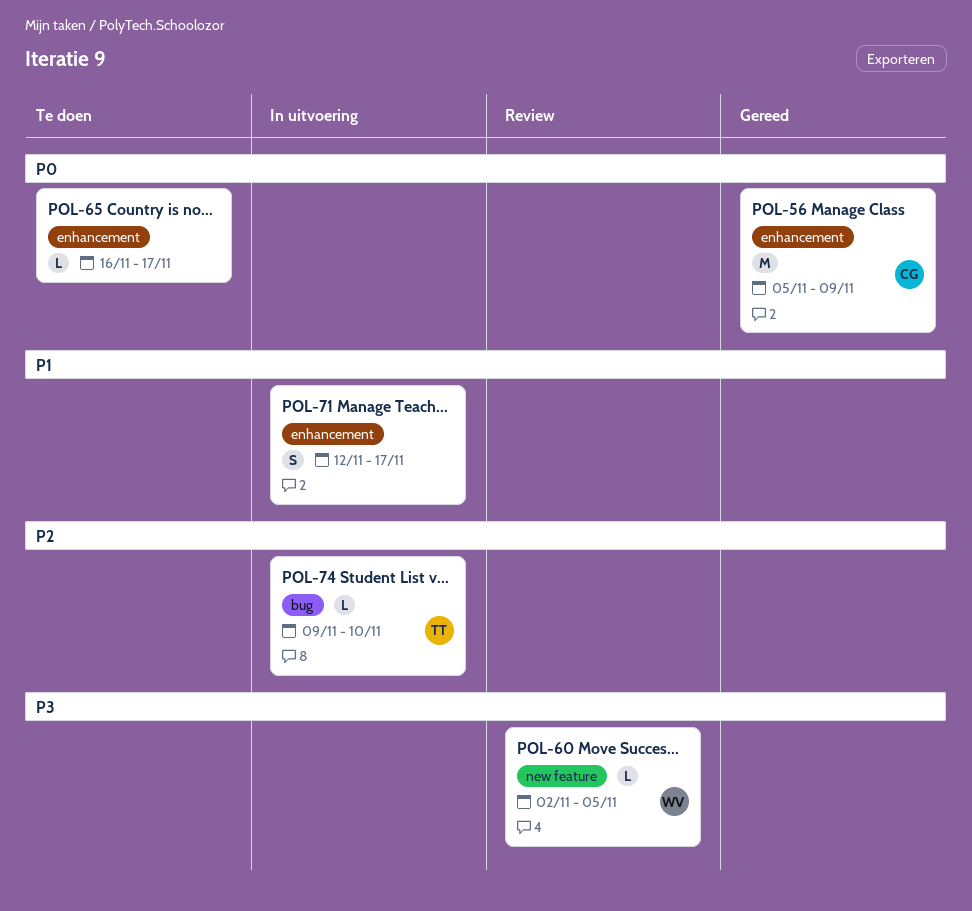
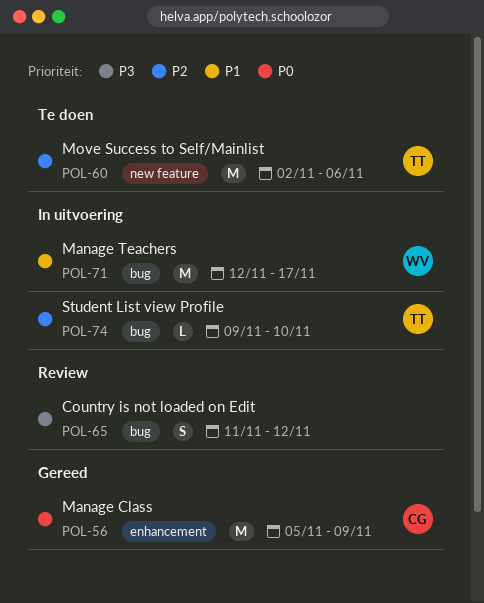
POL-60, status: Review -> Te doen
POL-60, owner: WV -> TT
POL-60, priority: P3 -> P2
POL-60, estimate: L -> M
POL-60, due: Nov 5 -> Nov 6
POL-65, status: Te doen -> Review
POL-65, priority: P0 -> P3
POL-65, label: enhancement -> bug
POL-65, estimate: L -> S
POL-65, start: Nov 16 -> Nov 11
POL-65, due: Nov 17 -> Nov 12
POL-71, owner: none -> WV
POL-71, label: enhancement -> bug
POL-71, estimate: S -> M

